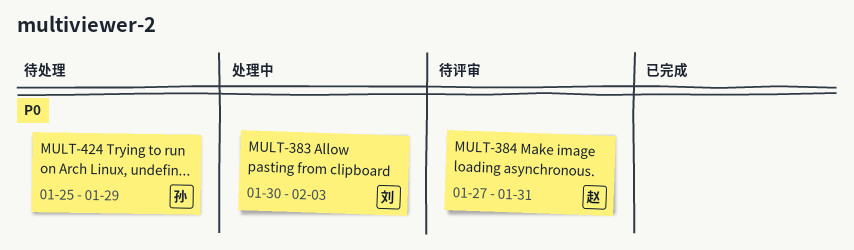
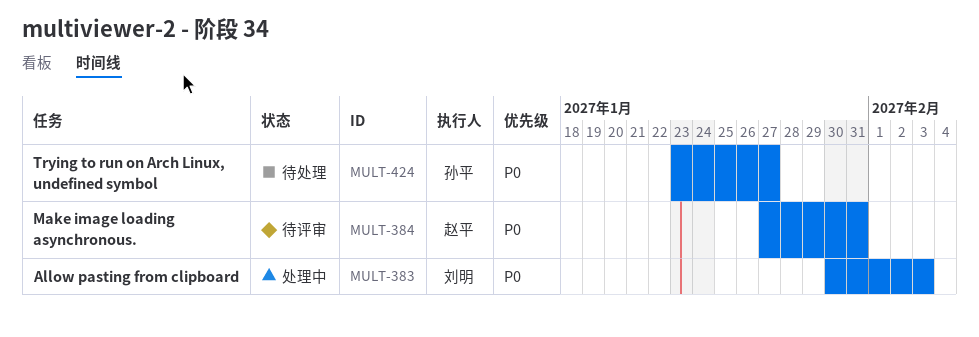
MULT-424, start: Jan 25 -> Jan 23
MULT-424, due: Jan 29 -> Jan 27

